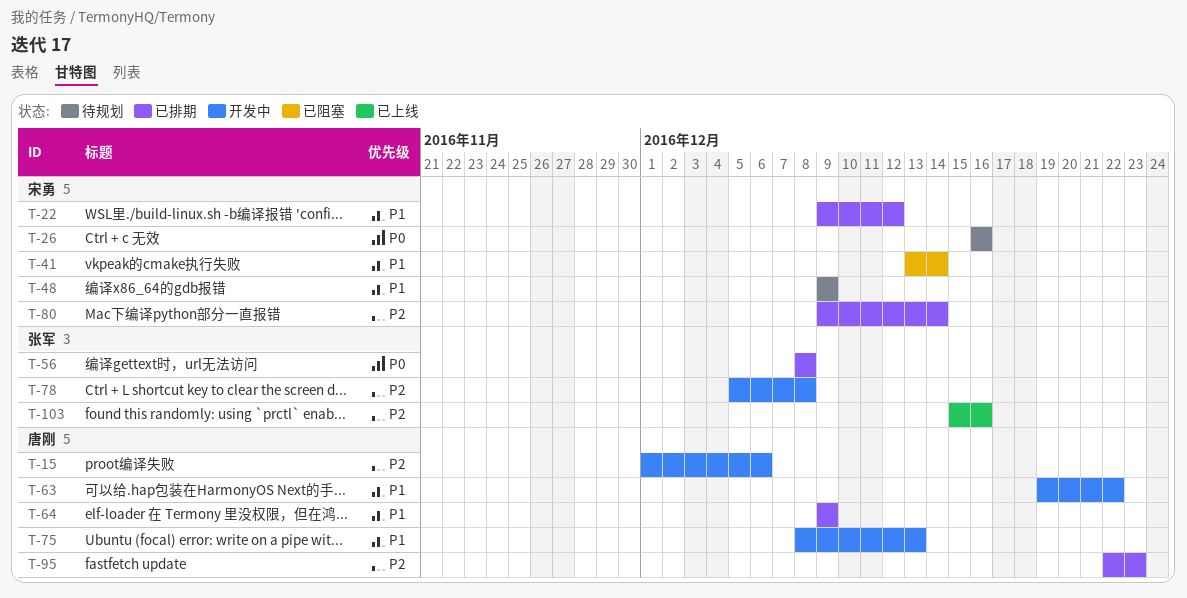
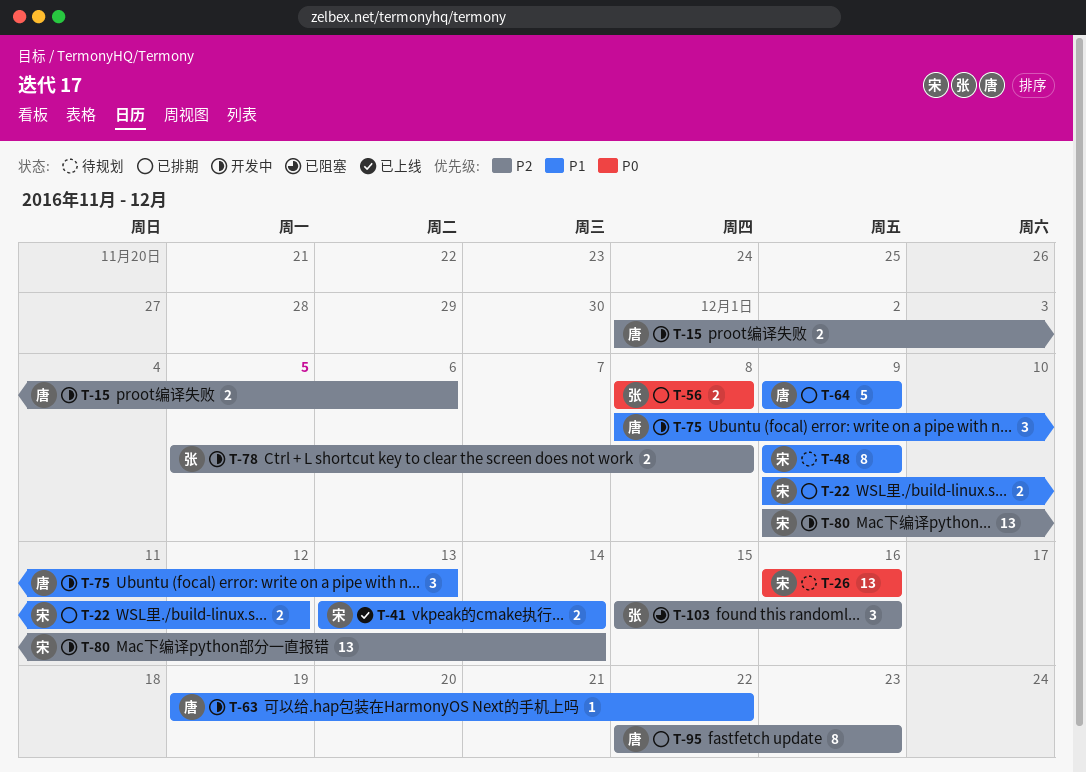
T-41, status: 已阻塞 -> 已上线
T-80, status: 已排期 -> 开发中
T-103, status: 已上线 -> 已阻塞

